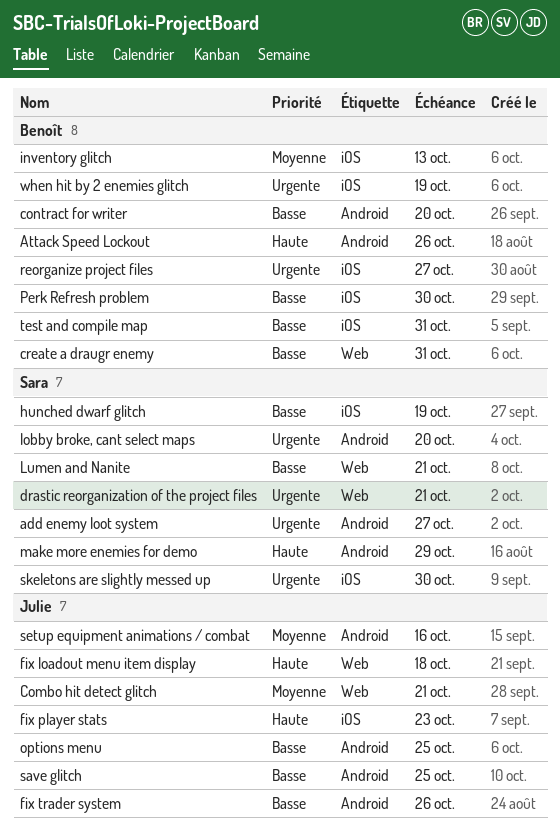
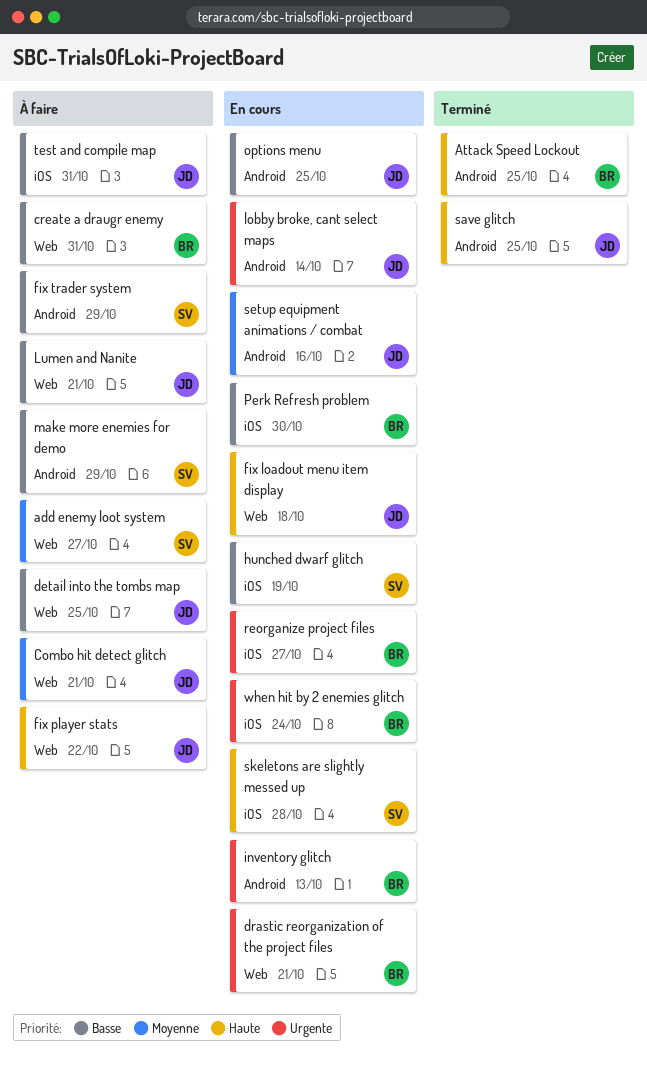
add enemy loot system, priority: Urgente -> Moyenne
add enemy loot system, label: Android -> Web
Attack Speed Lockout, due: Oct 26 -> Oct 25
contract for writer: present -> none
detail into the tombs map: none -> present
drastic reorganization of the project files, owner: Sara -> Benoît
fix player stats, label: iOS -> Web
fix player stats, due: Oct 23 -> Oct 22
fix trader system, owner: Julie -> Sara
fix trader system, due: Oct 26 -> Oct 29
inventory glitch, priority: Moyenne -> Urgente
inventory glitch, label: iOS -> Android
lobby broke, cant select maps, owner: Sara -> Julie
lobby broke, cant select maps, due: Oct 20 -> Oct 14
Lumen and Nanite, owner: Sara -> Julie
make more enemies for demo, priority: Haute -> Basse
save glitch, priority: Basse -> Haute
skeletons are slightly messed up, priority: Urgente -> Haute
skeletons are slightly messed up, due: Oct 30 -> Oct 28
test and compile map, owner: Benoît -> Julie
when hit by 2 enemies glitch, due: Oct 19 -> Oct 24

